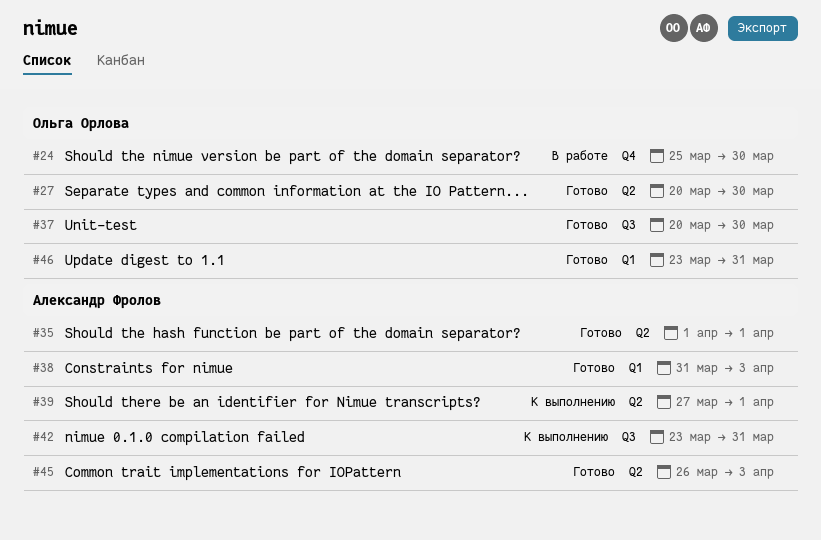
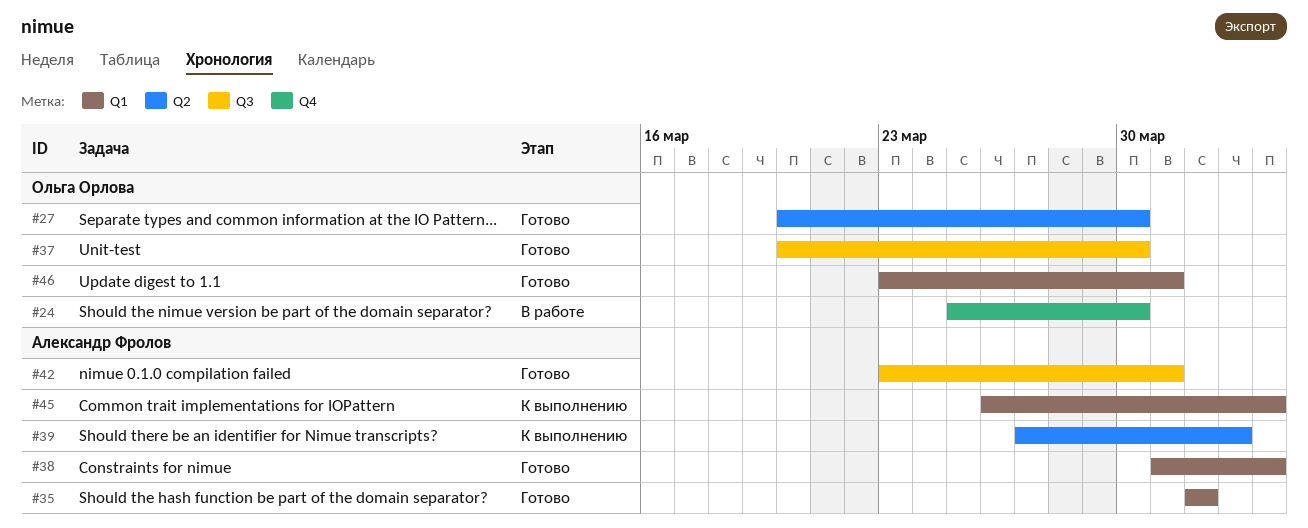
#35, label: Q2 -> Q1
#39, due: Apr 1 -> Apr 2
#42, status: К выполнению -> Готово
#45, status: Готово -> К выполнению
#45, label: Q2 -> Q1

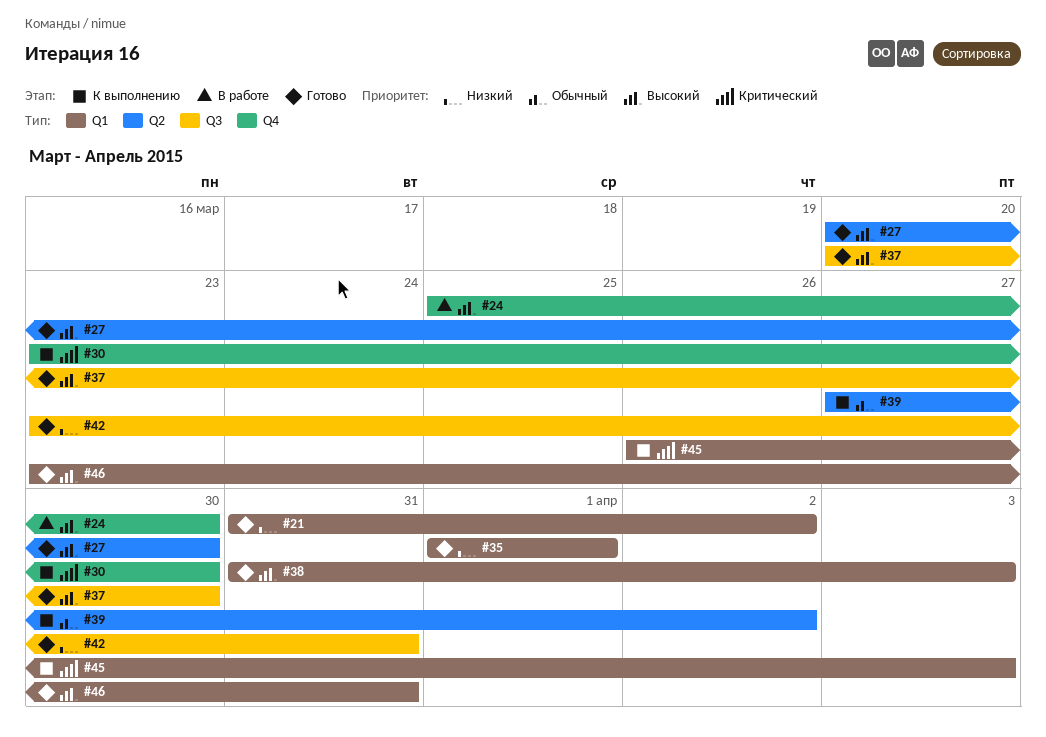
#21: none -> present
#30: none -> present

